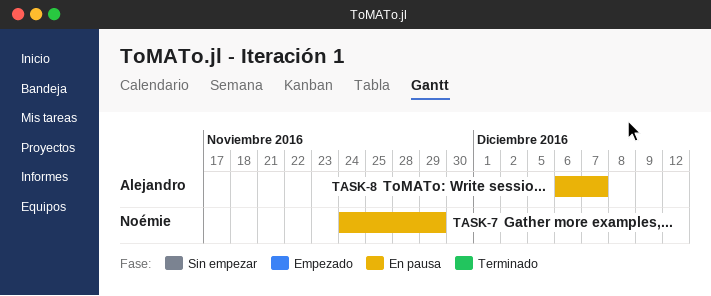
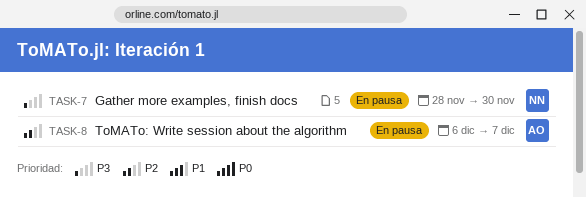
TASK-7, start: Nov 24 -> Nov 28
TASK-7, due: Nov 29 -> Nov 30

